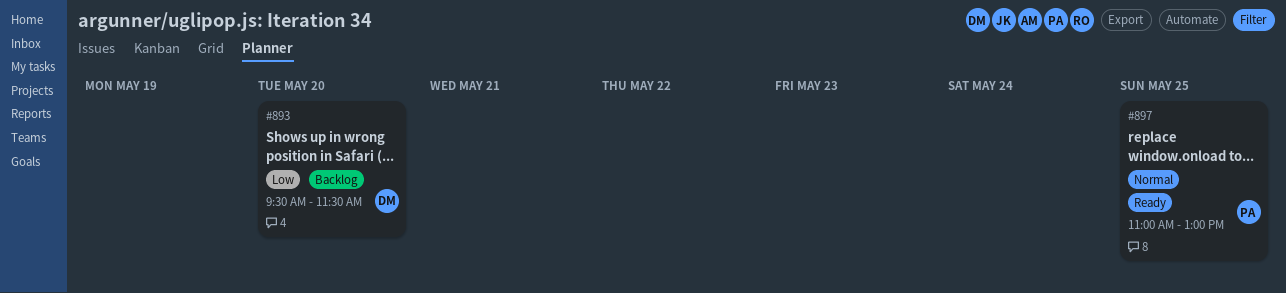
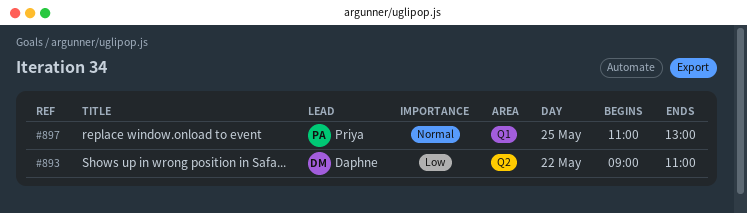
#893, day: May 20 -> May 22
#893, begins: 09:30 -> 09:00
#893, ends: 11:30 -> 11:00

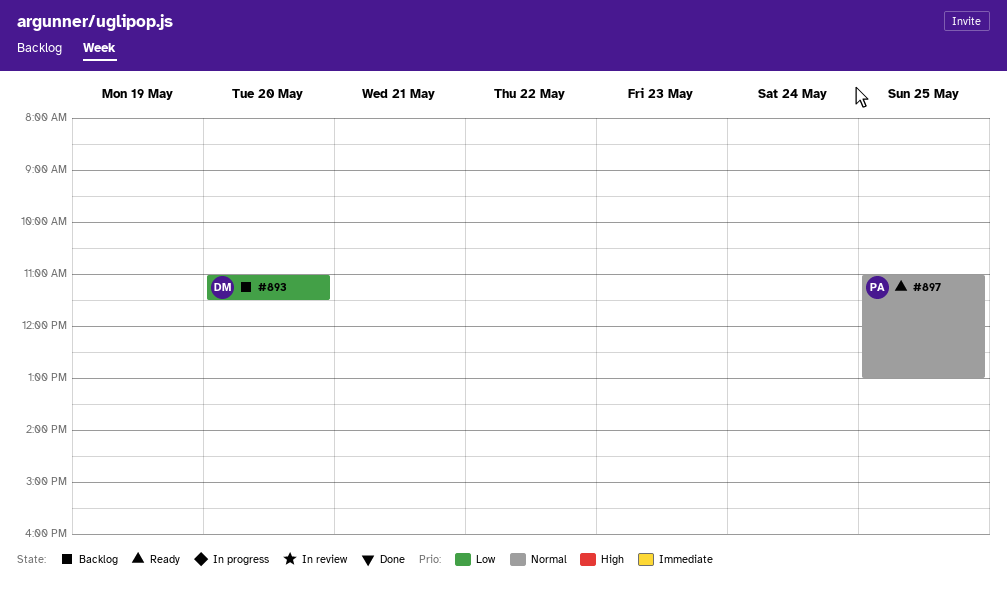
#893, day: May 22 -> May 20
#893, begins: 09:00 -> 11:00
#893, ends: 11:00 -> 11:30

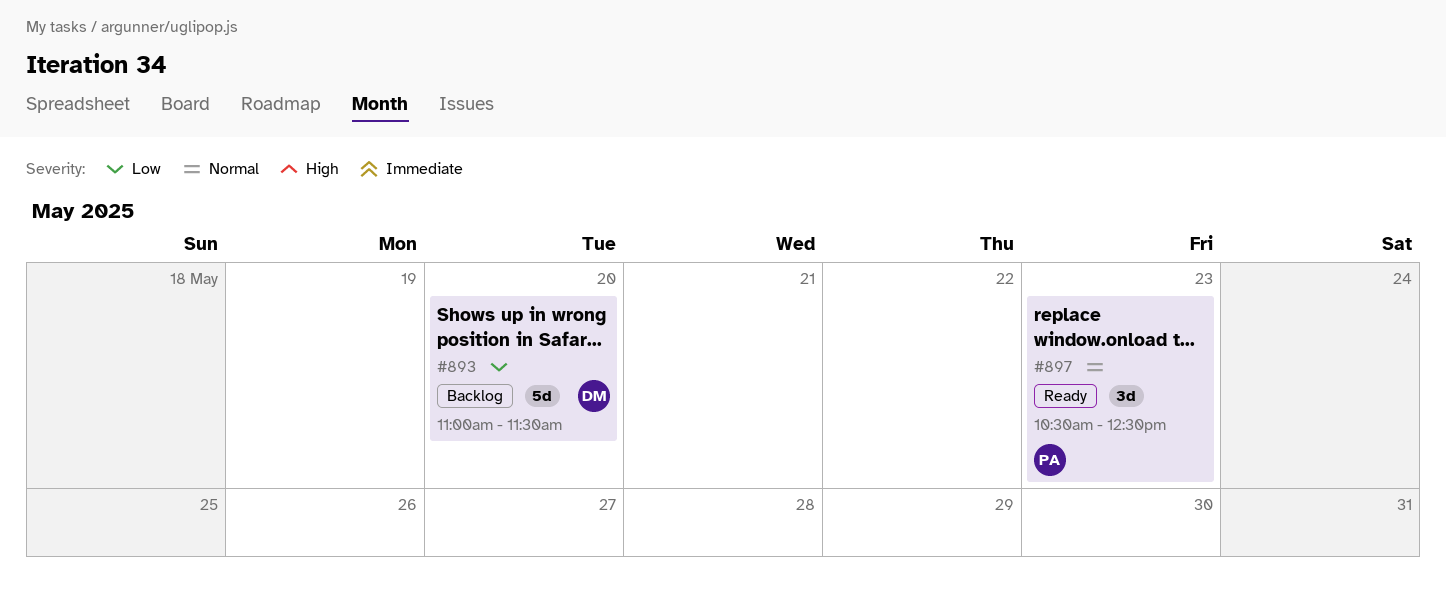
#897, day: May 25 -> May 23
#897, begins: 11:00 -> 10:30
#897, ends: 13:00 -> 12:30

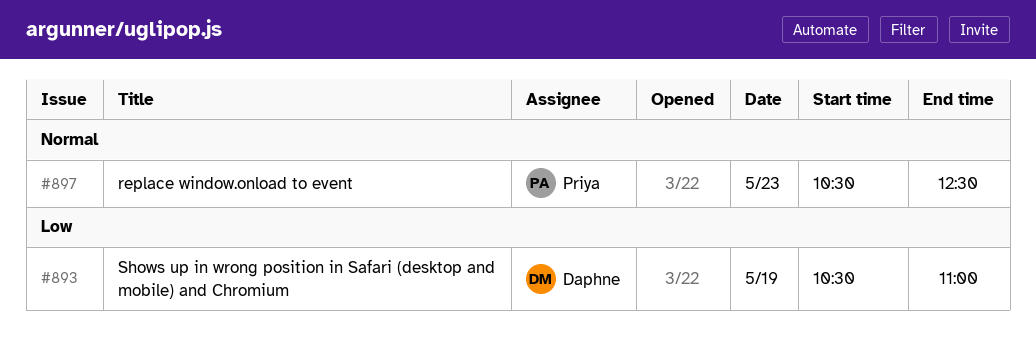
#893, day: May 20 -> May 19
#893, begins: 11:00 -> 10:30
#893, ends: 11:30 -> 11:00

